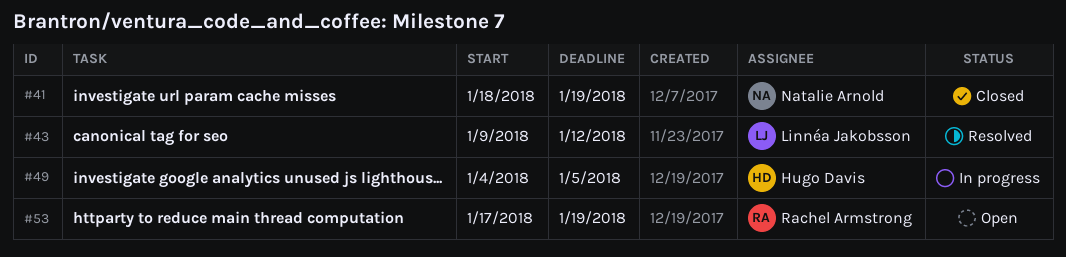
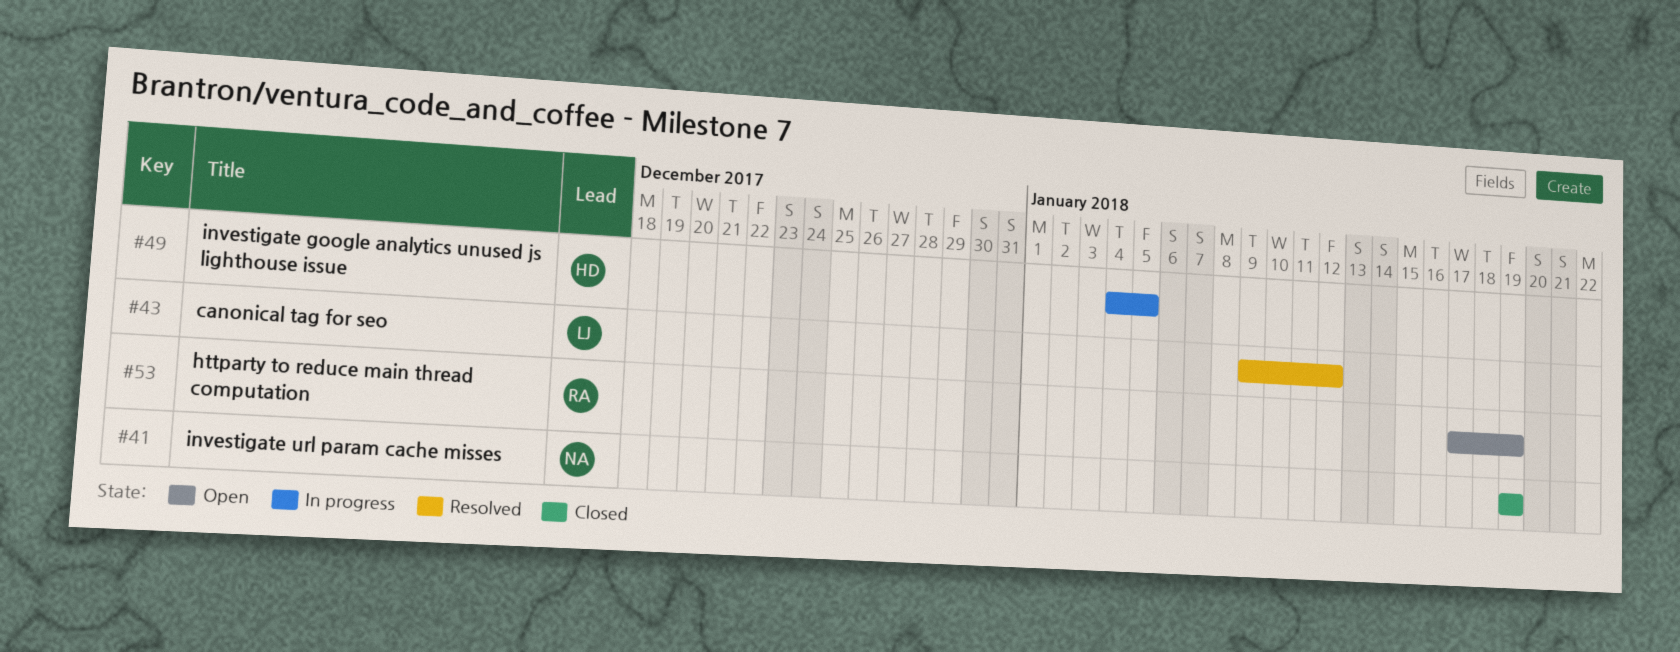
#41, start: Jan 18 -> Jan 19

